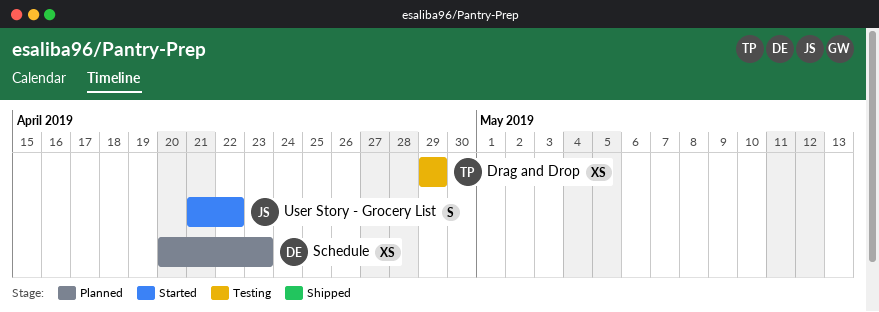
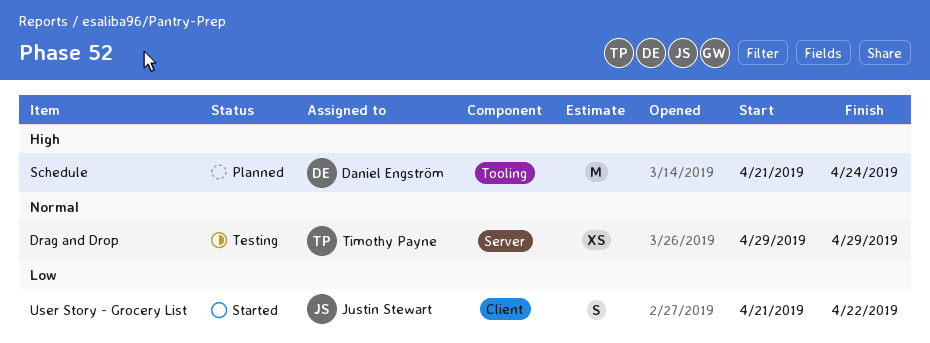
Schedule, estimate: XS -> M
Schedule, start: Apr 20 -> Apr 21
Schedule, due: Apr 23 -> Apr 24

